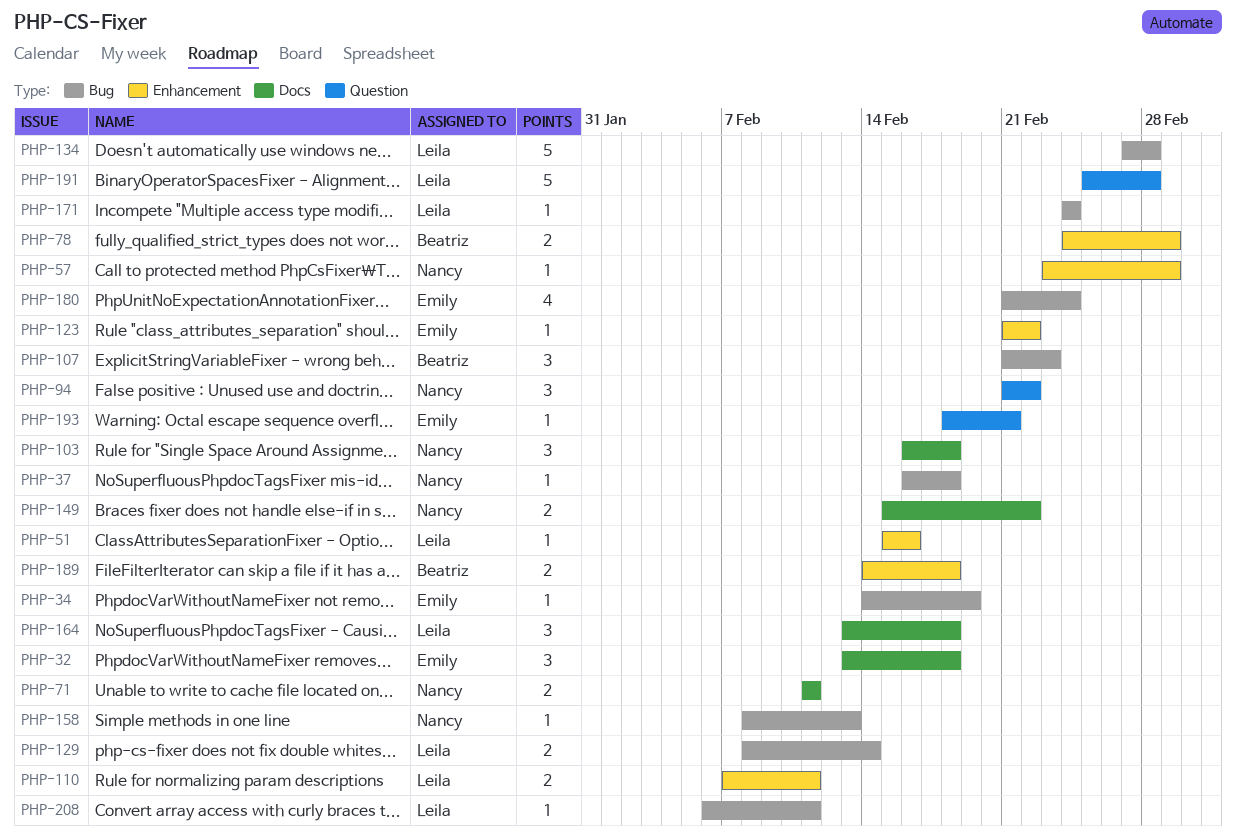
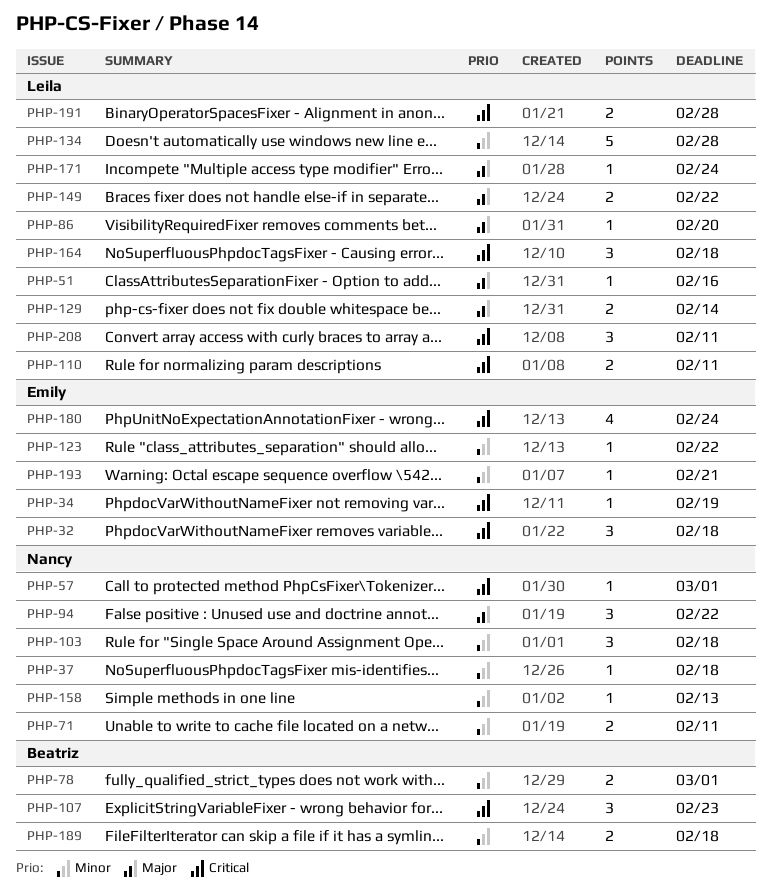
PHP-86: none -> present
PHP-149, owner: Nancy -> Leila
PHP-191, estimate: 5 -> 2
PHP-208, estimate: 1 -> 3

